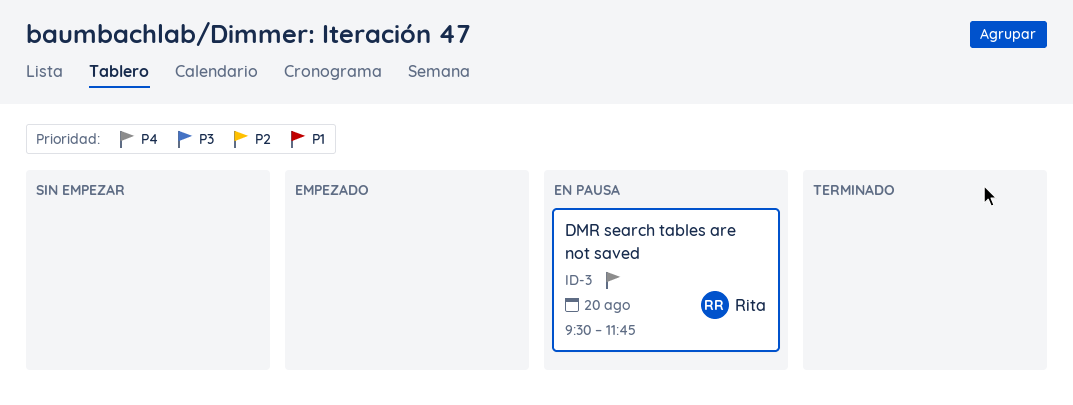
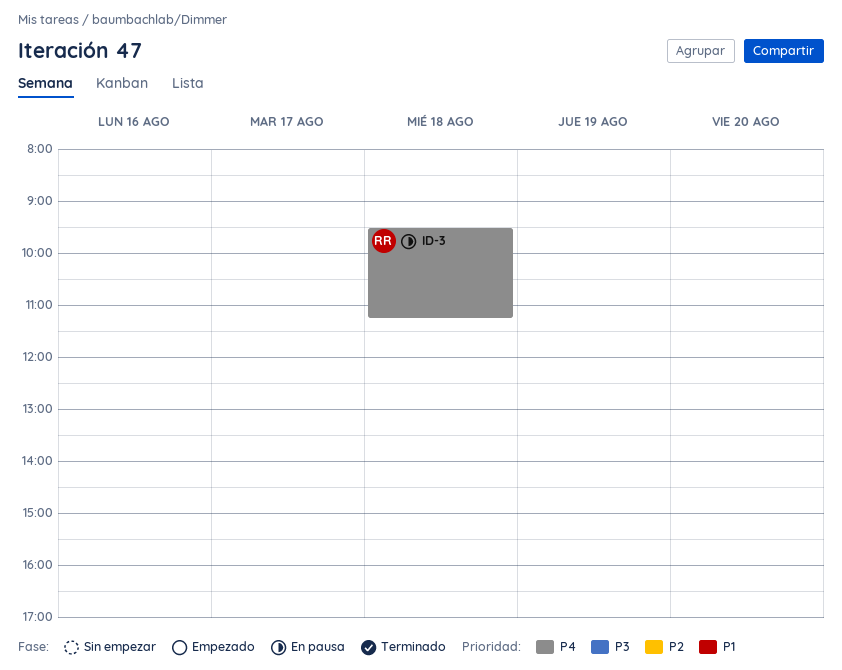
ID-3, day: Aug 20 -> Aug 18
ID-3, ends: 11:45 -> 11:15

